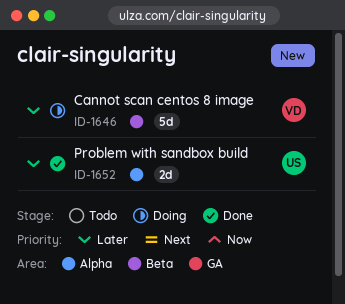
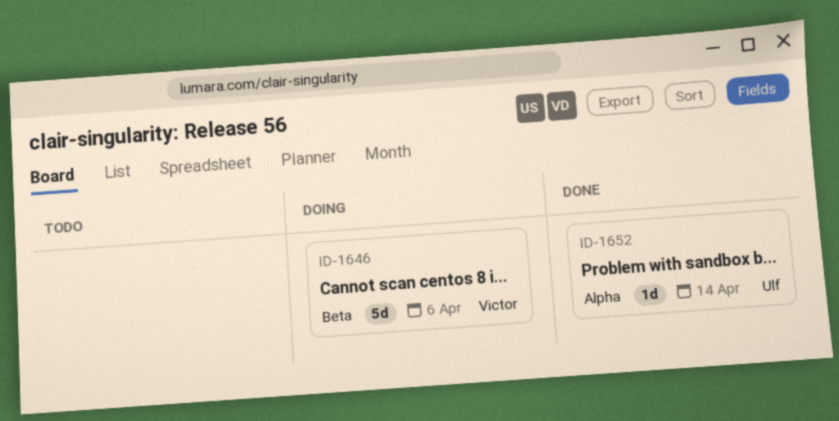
ID-1652, estimate: 2d -> 1d

